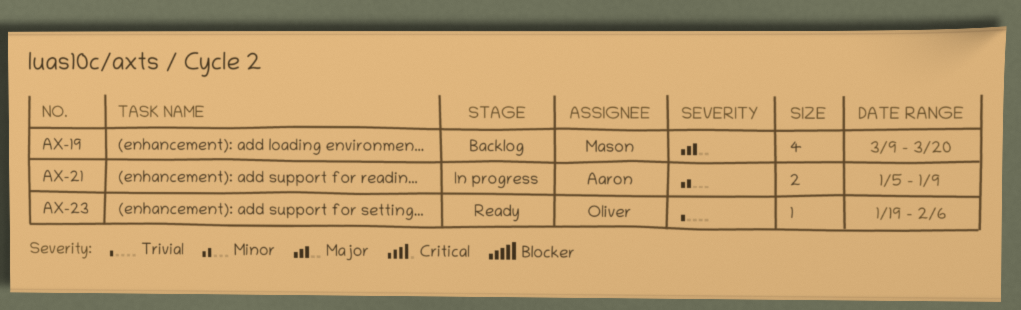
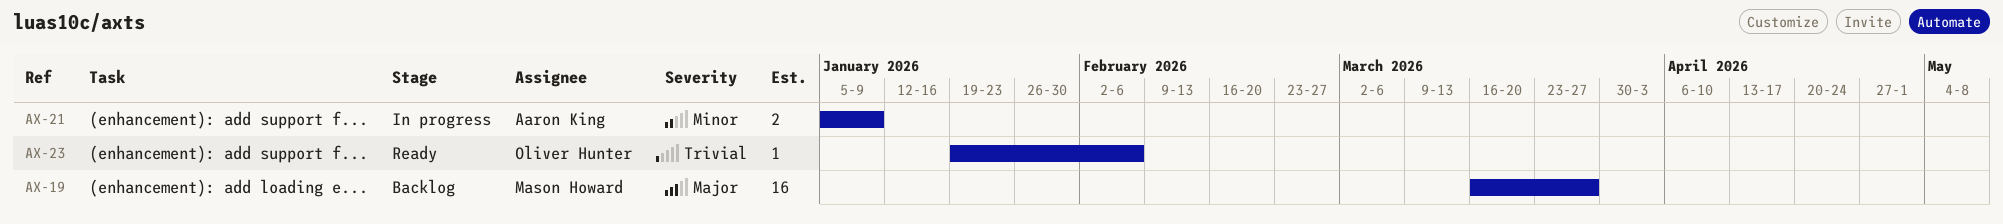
AX-19, estimate: 4 -> 16
AX-19, start: Mar 9 -> Mar 16
AX-19, due: Mar 20 -> Mar 27

